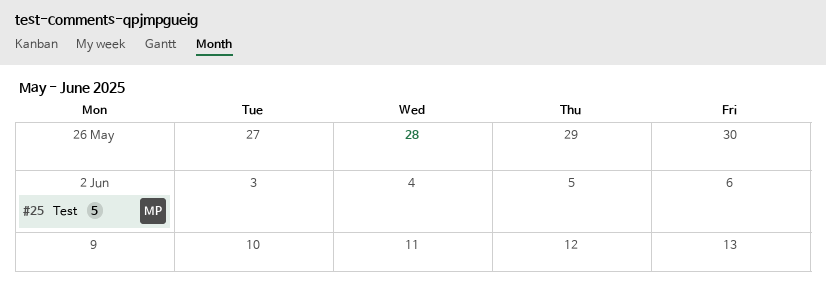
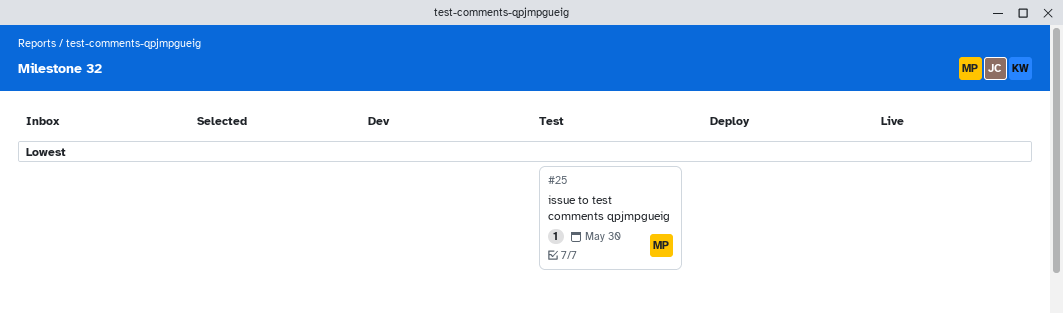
#25, estimate: 5 -> 1
#25, due: Jun 2 -> May 30

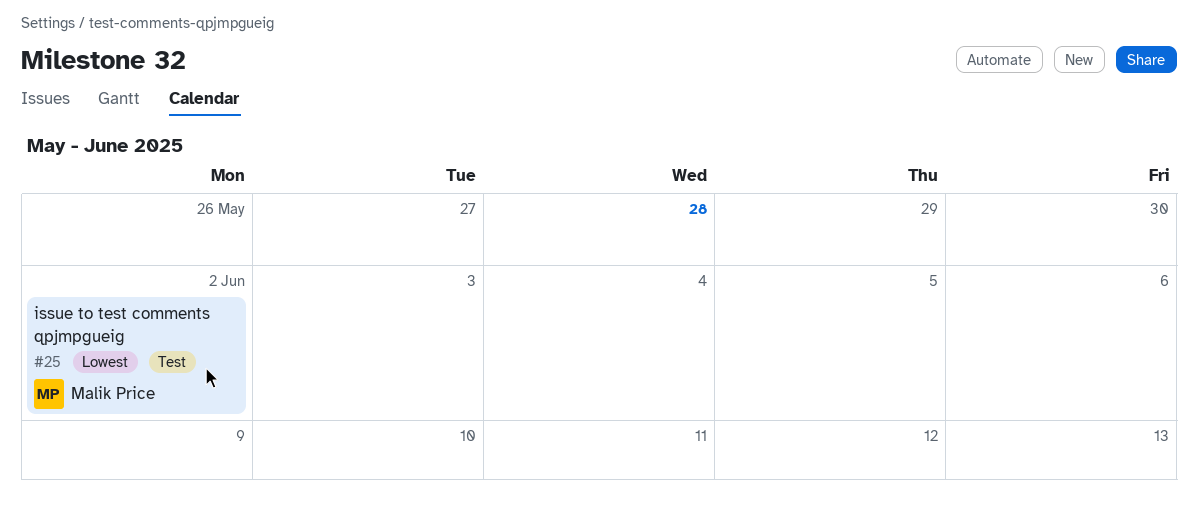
#25, due: May 30 -> Jun 2

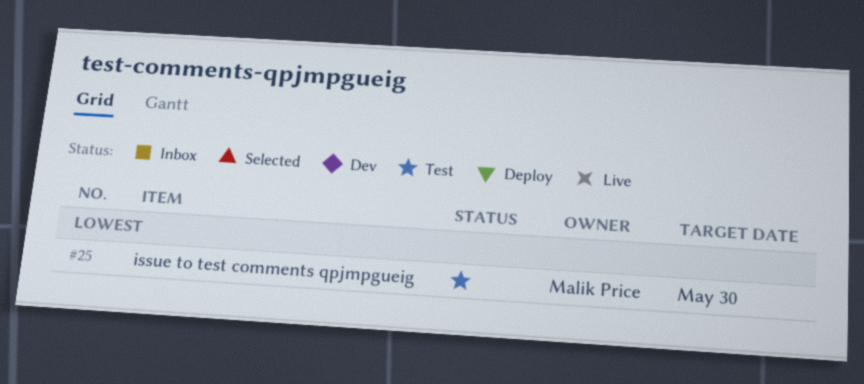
#25, due: Jun 2 -> May 30

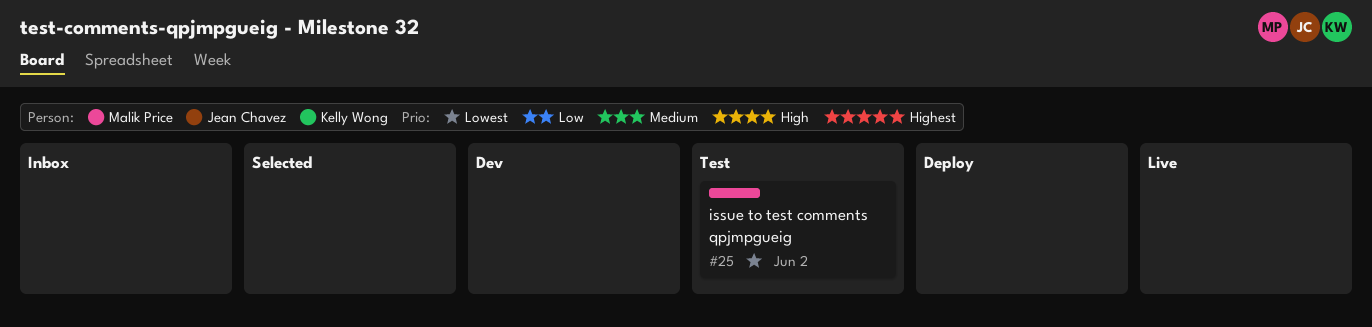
#25, due: May 30 -> Jun 2

